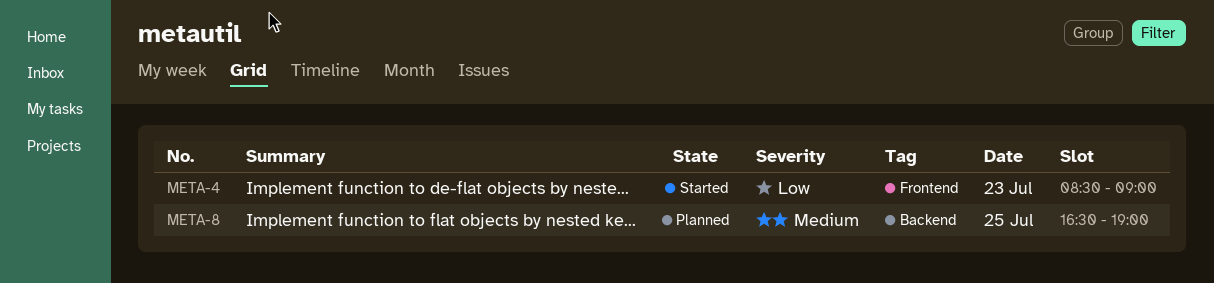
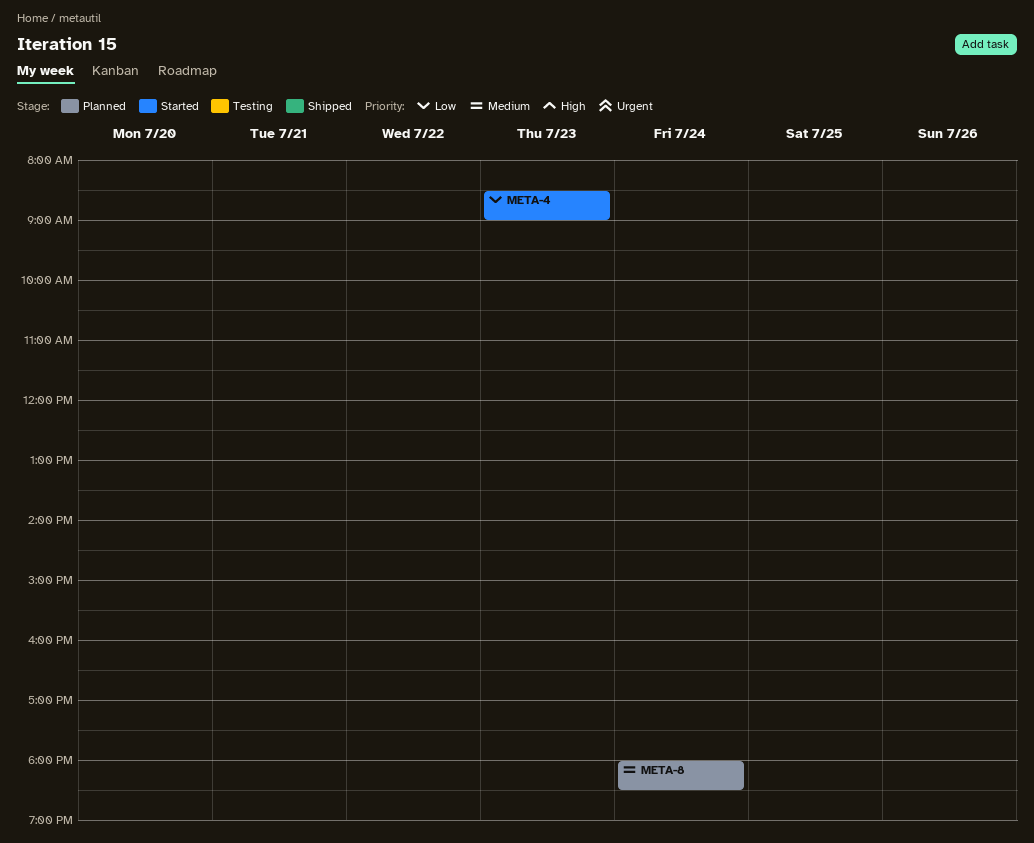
META-8, day: Jul 25 -> Jul 24
META-8, begins: 16:30 -> 18:00
META-8, ends: 19:00 -> 18:30

